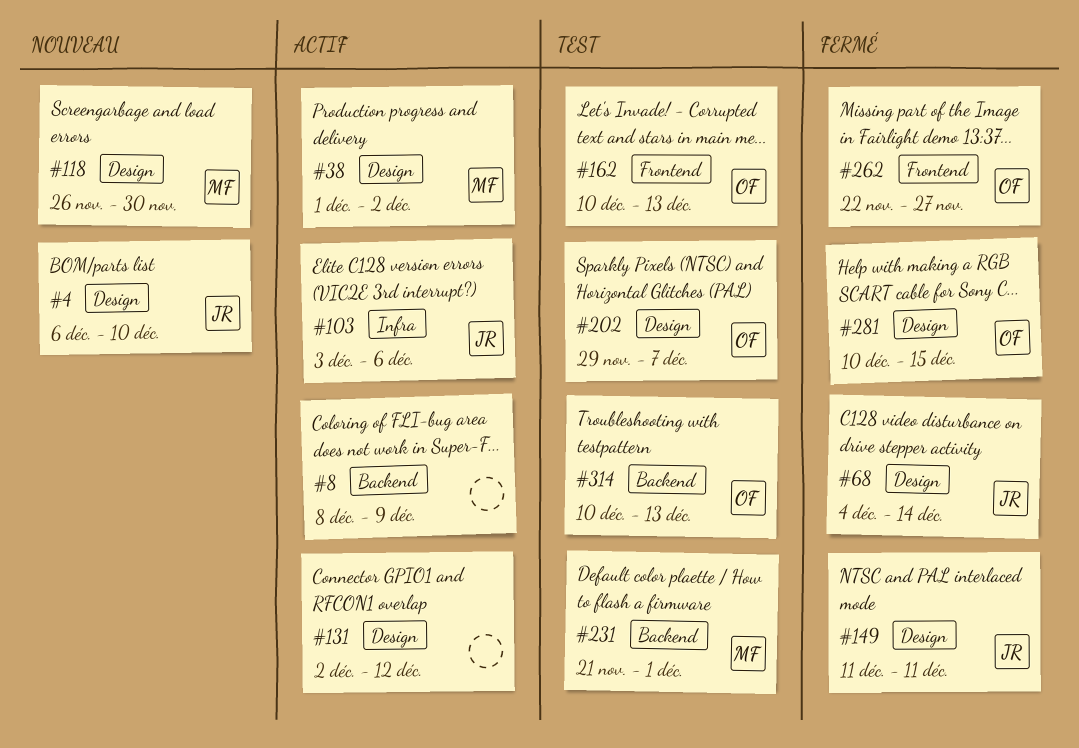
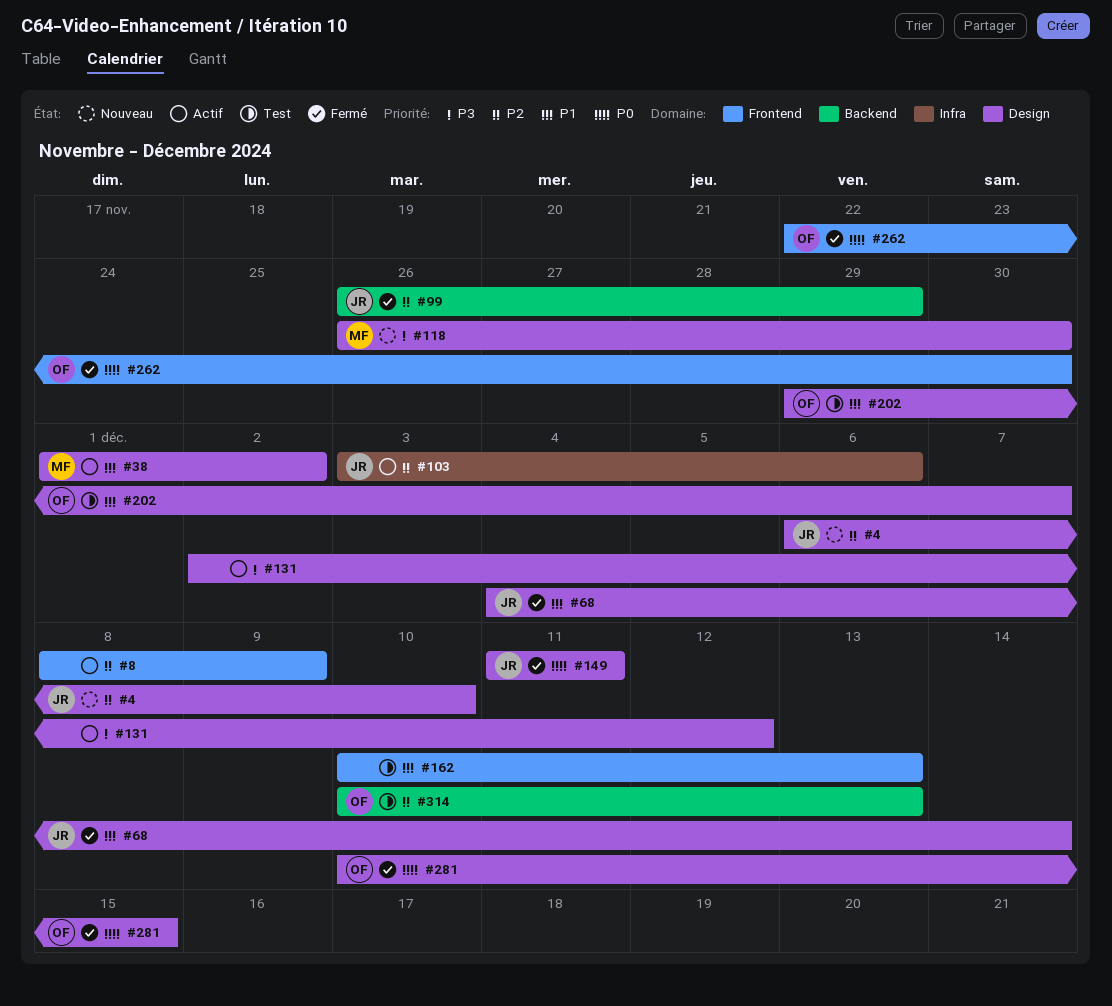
#8, label: Backend -> Frontend
#99: none -> present
#162, owner: OF -> none
#231: present -> none
#262, due: Nov 27 -> Nov 30

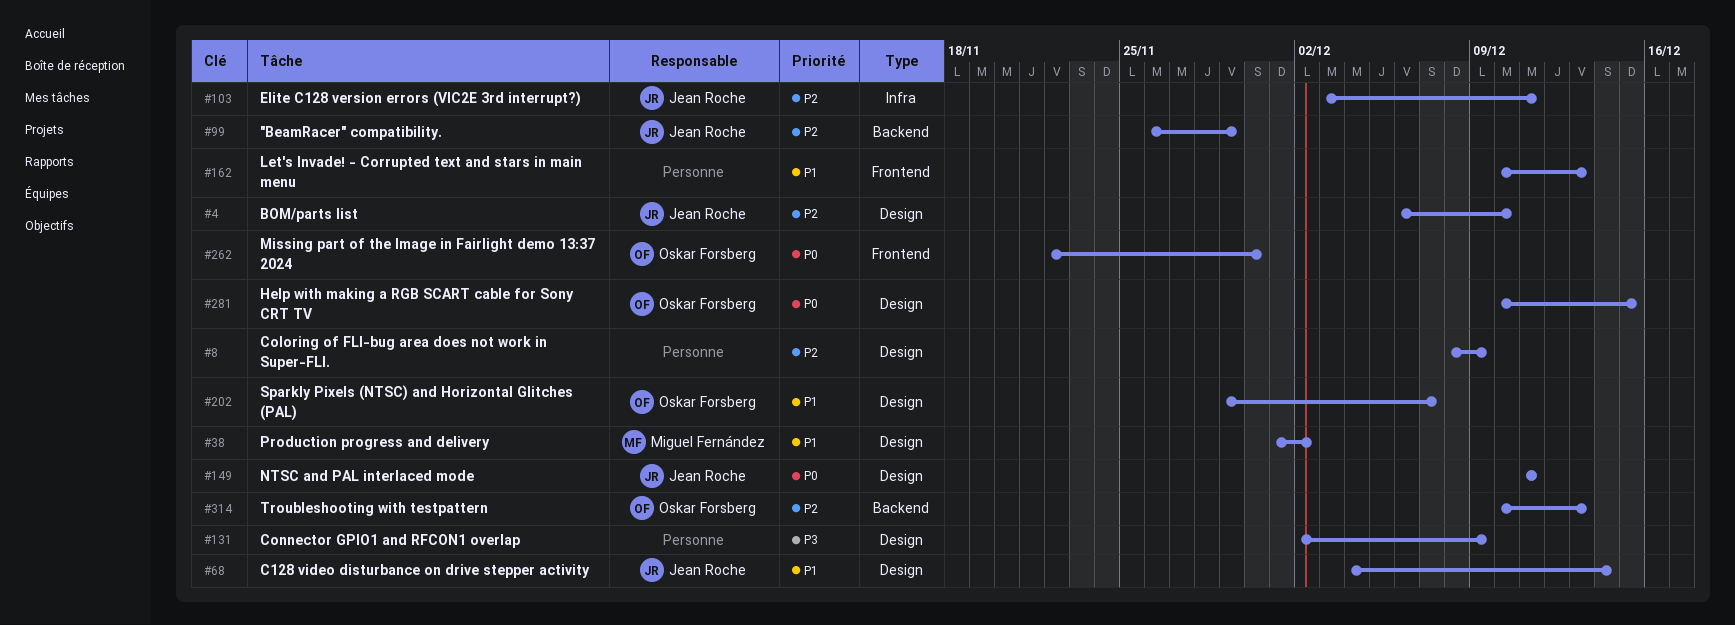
#8, label: Frontend -> Design
#103, due: Dec 6 -> Dec 11
#118: present -> none
#131, due: Dec 12 -> Dec 9

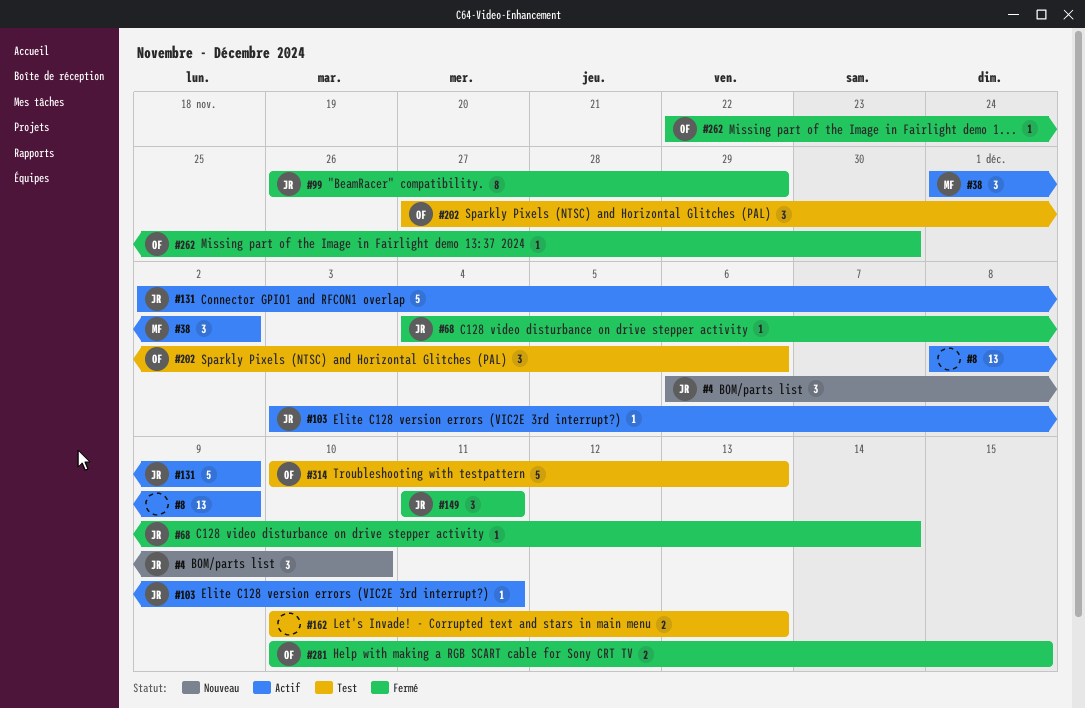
#131, owner: none -> Jean Roche
#202, start: Nov 29 -> Nov 27
#202, due: Dec 7 -> Dec 6

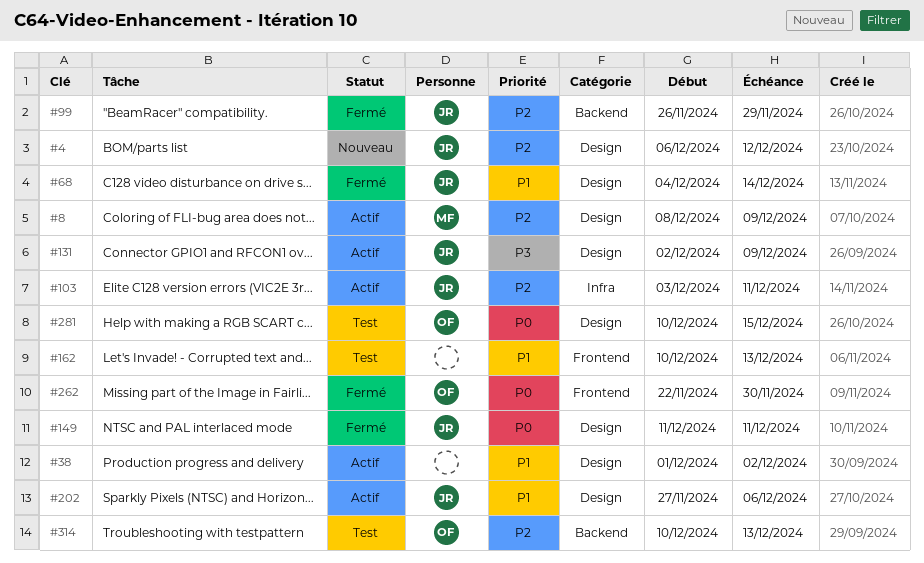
#4, due: Dec 10 -> Dec 12
#8, owner: none -> MF
#38, owner: MF -> none
#202, status: Test -> Actif
#202, owner: OF -> JR
#281, status: Fermé -> Test

